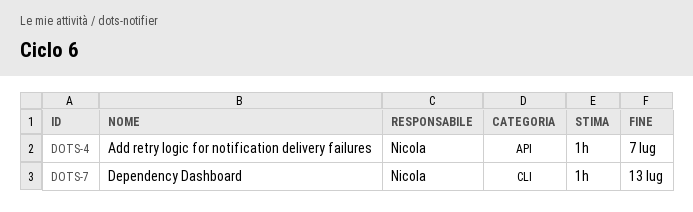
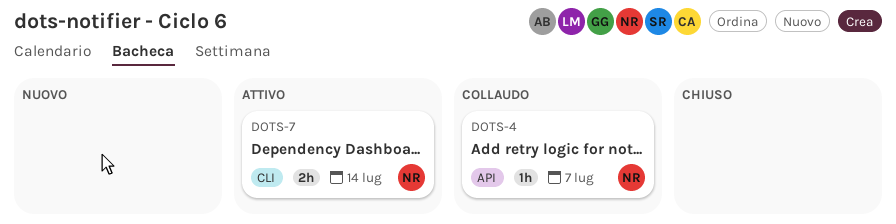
DOTS-7, estimate: 1h -> 2h
DOTS-7, due: Jul 13 -> Jul 14

